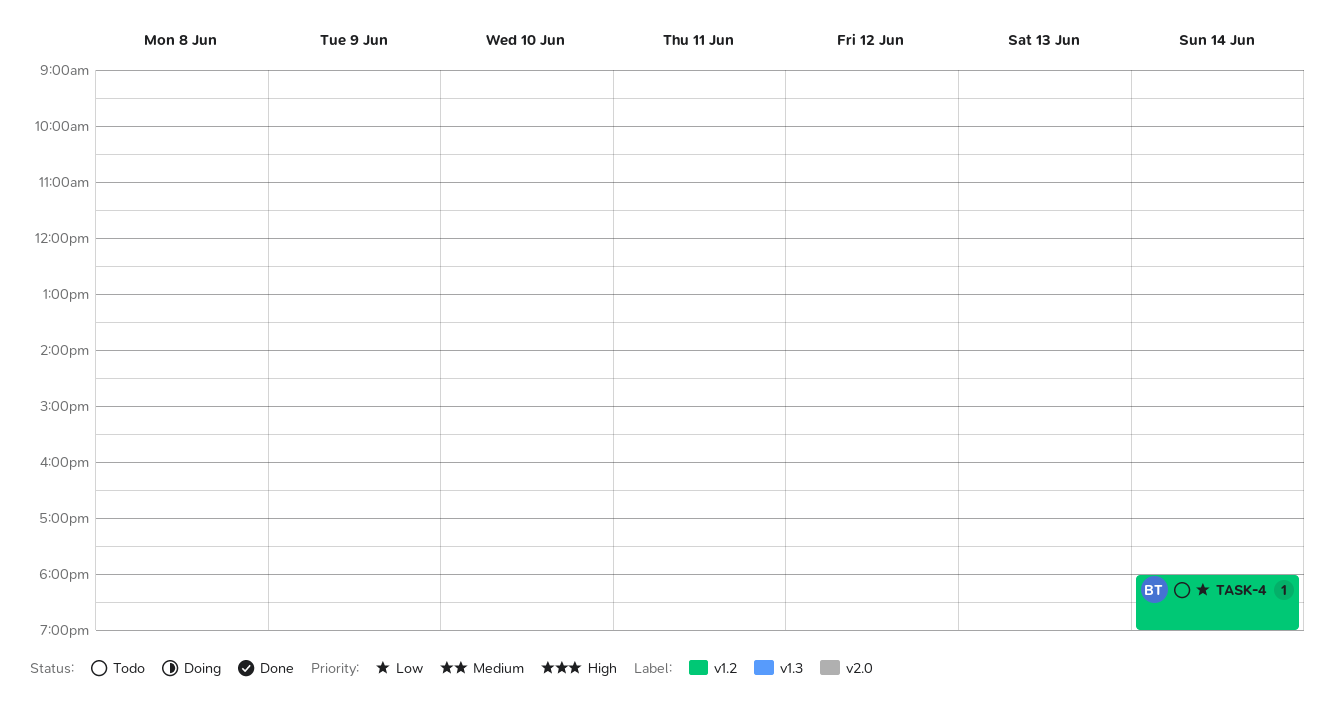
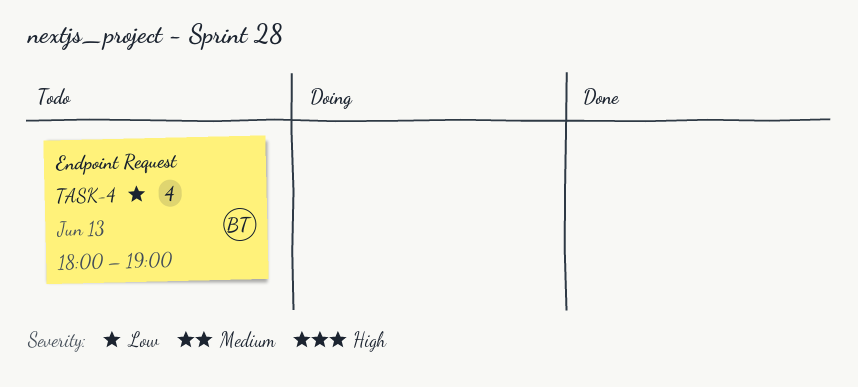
TASK-4, estimate: 1 -> 4
TASK-4, day: Jun 14 -> Jun 13

